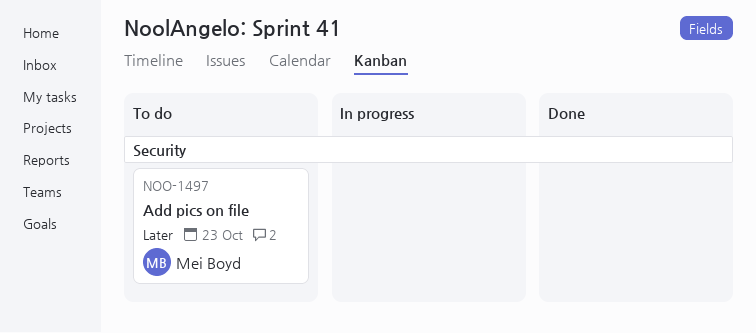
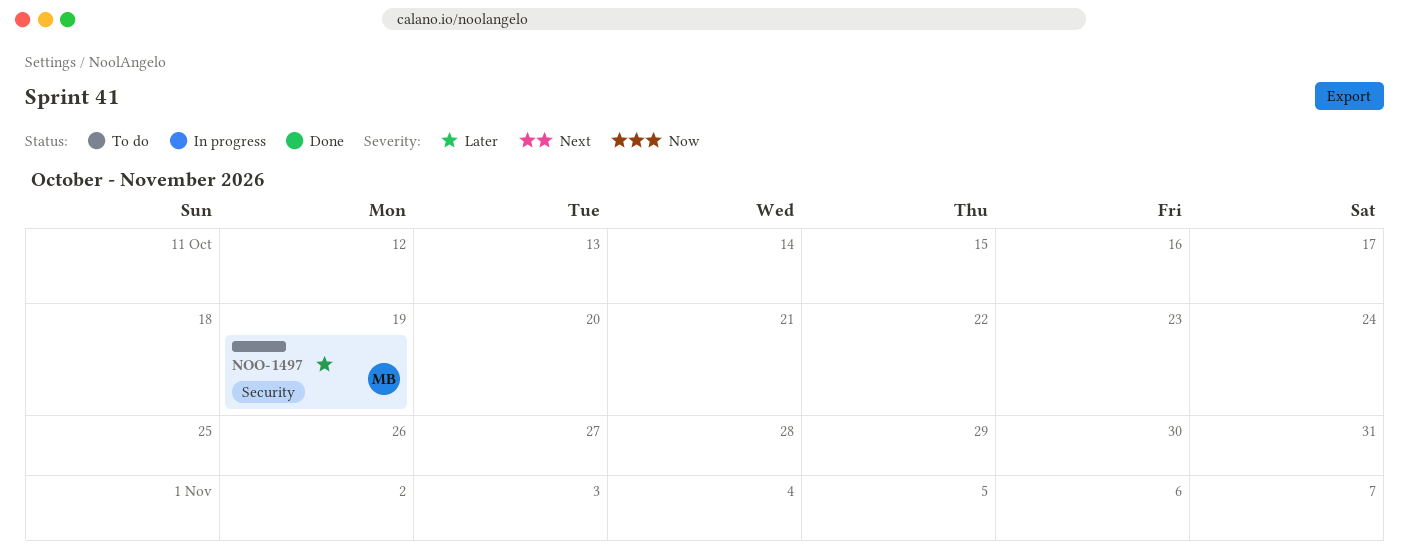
NOO-1497, due: Oct 23 -> Oct 19

